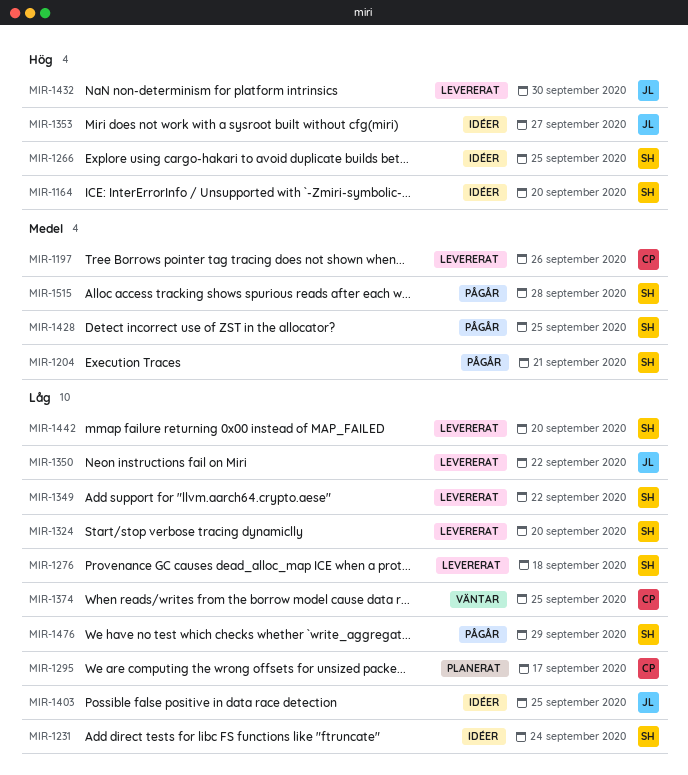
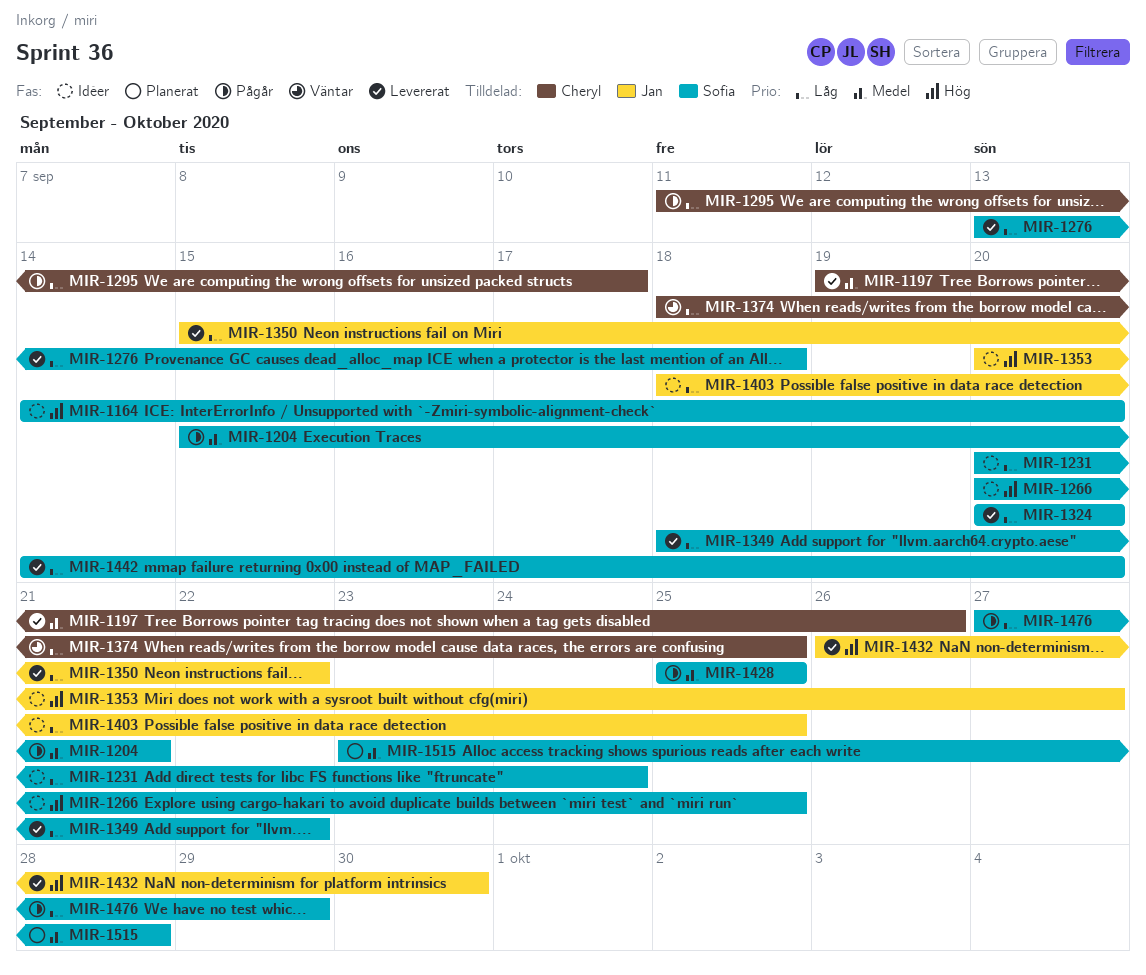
MIR-1295, status: Planerat -> Pågår
MIR-1515, status: Pågår -> Planerat

